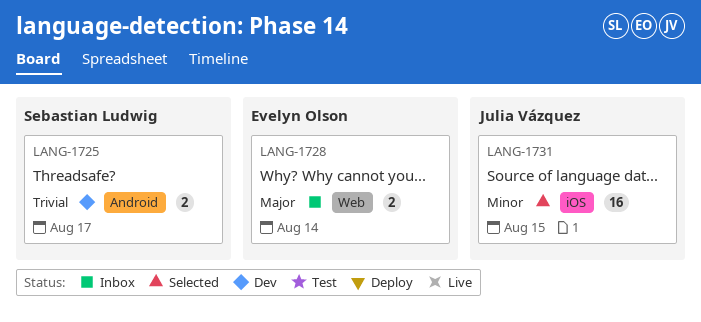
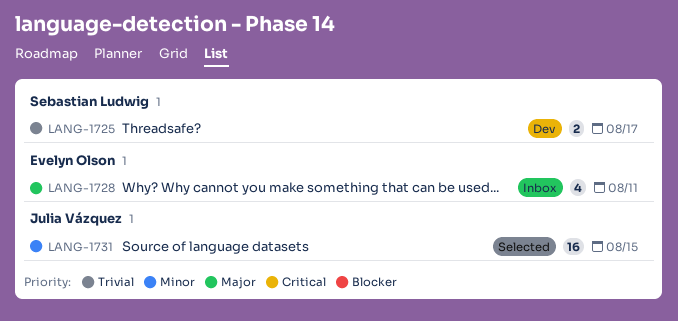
LANG-1728, estimate: 2 -> 4
LANG-1728, due: Aug 14 -> Aug 11

